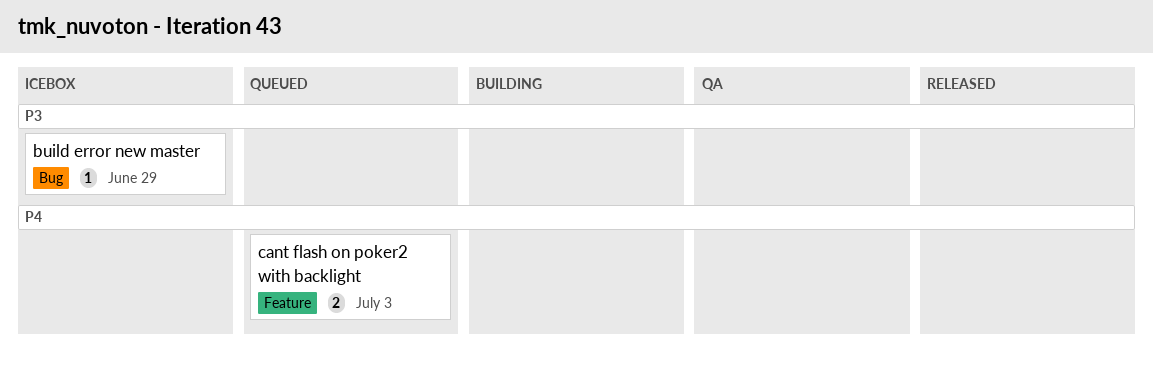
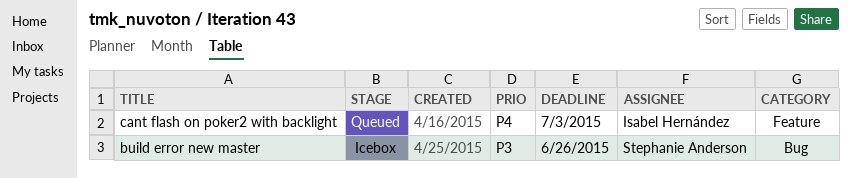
build error new master, due: Jun 29 -> Jun 26

